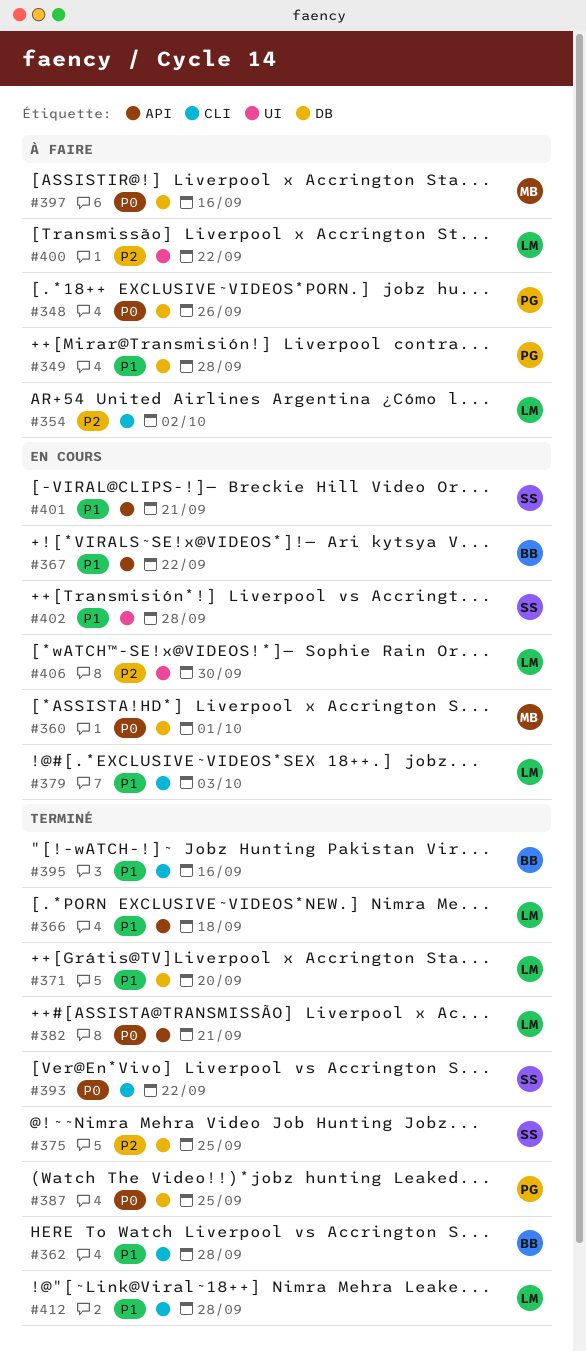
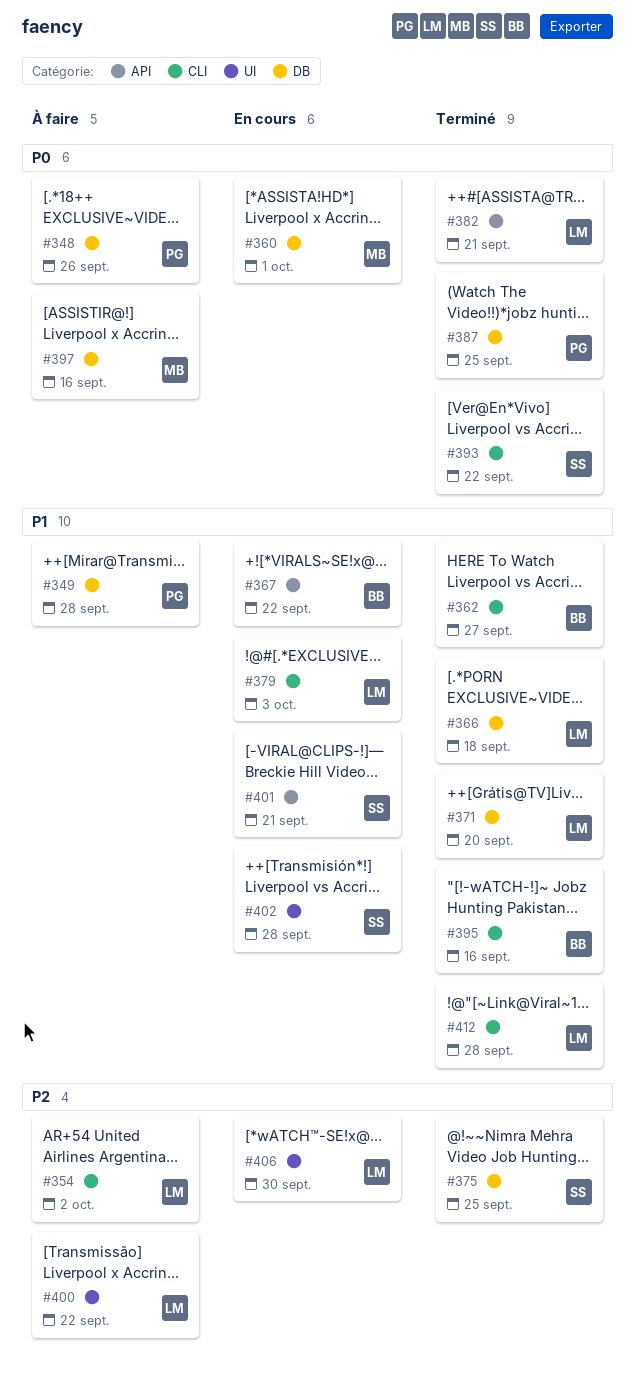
#362, due: Sep 28 -> Sep 27
#366, label: API -> DB

